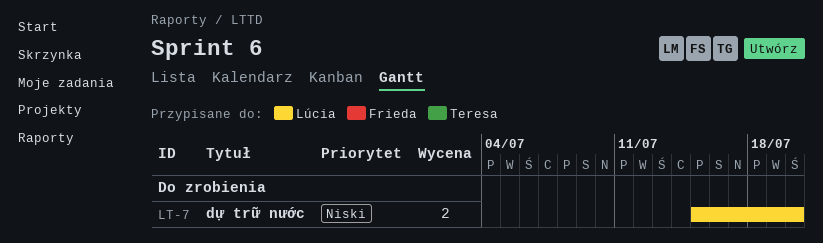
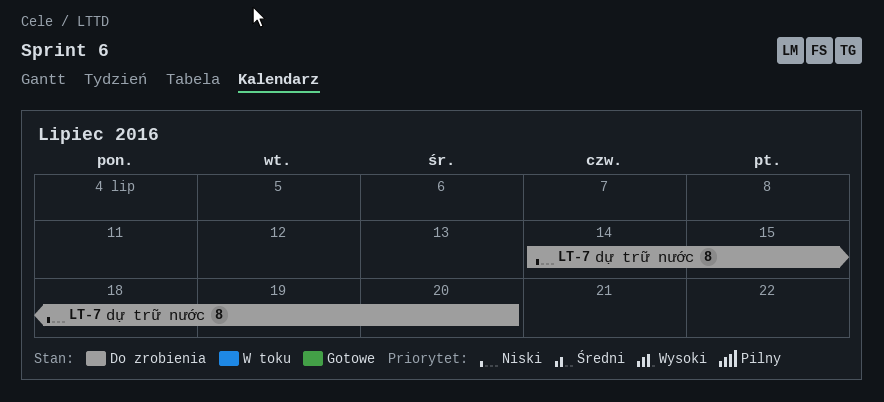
LT-7, estimate: 2 -> 8
LT-7, start: Jul 15 -> Jul 14

